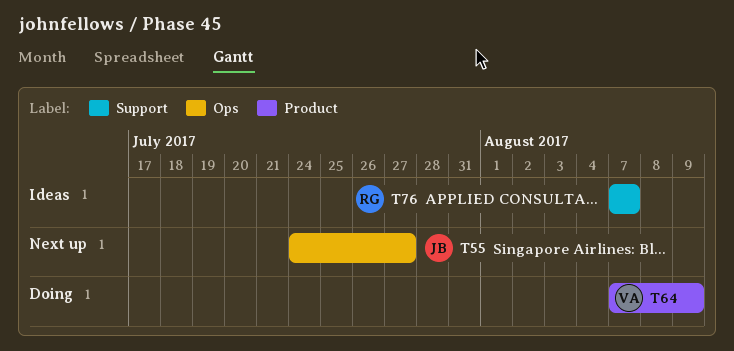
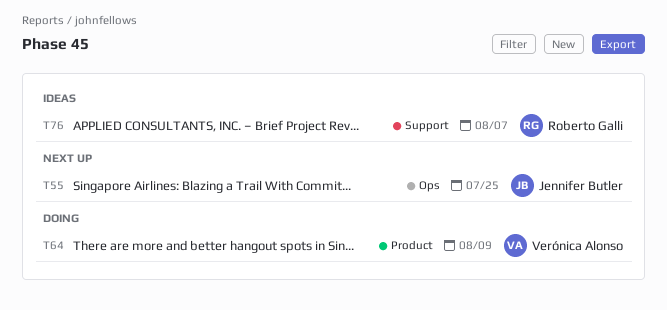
T55, due: Jul 27 -> Jul 25

